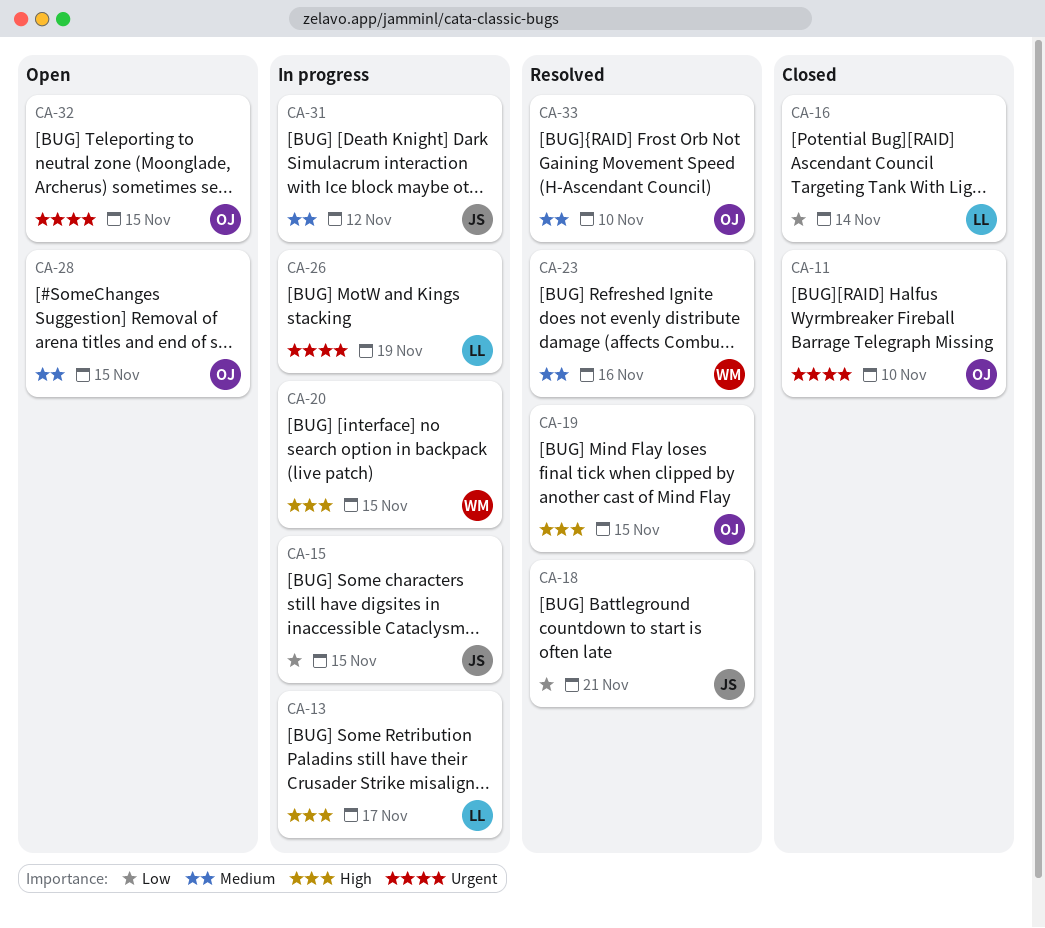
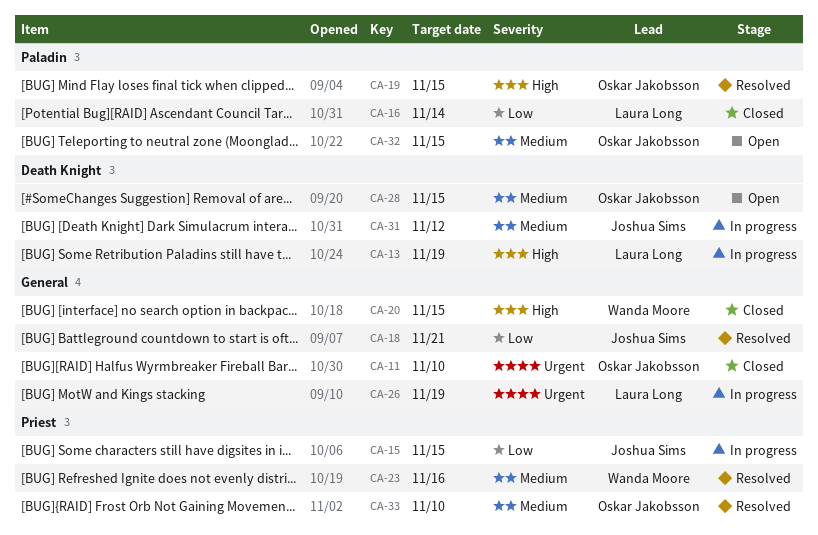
CA-13, due: Nov 17 -> Nov 19
CA-20, status: In progress -> Closed
CA-32, priority: Urgent -> Medium

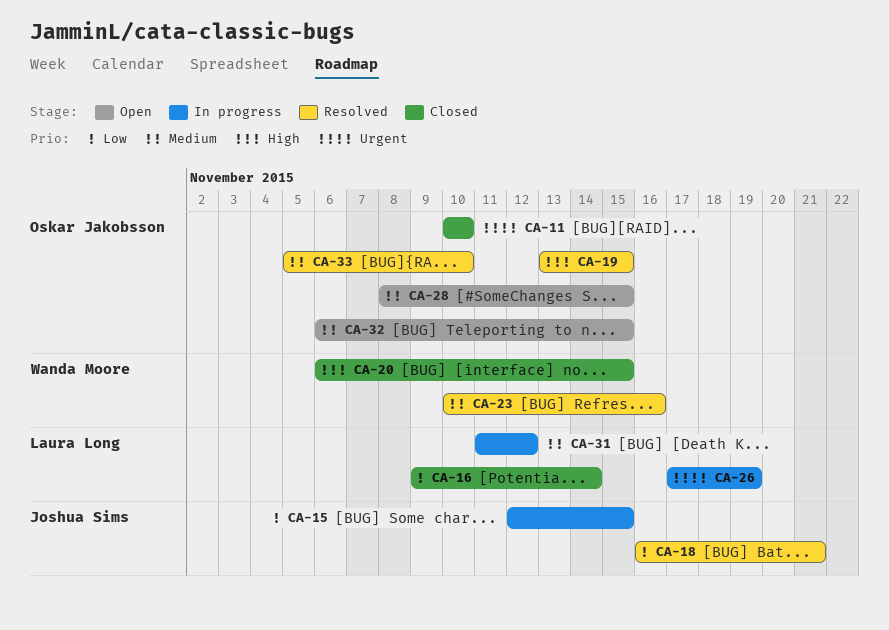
CA-13: present -> none
CA-31, owner: Joshua Sims -> Laura Long

